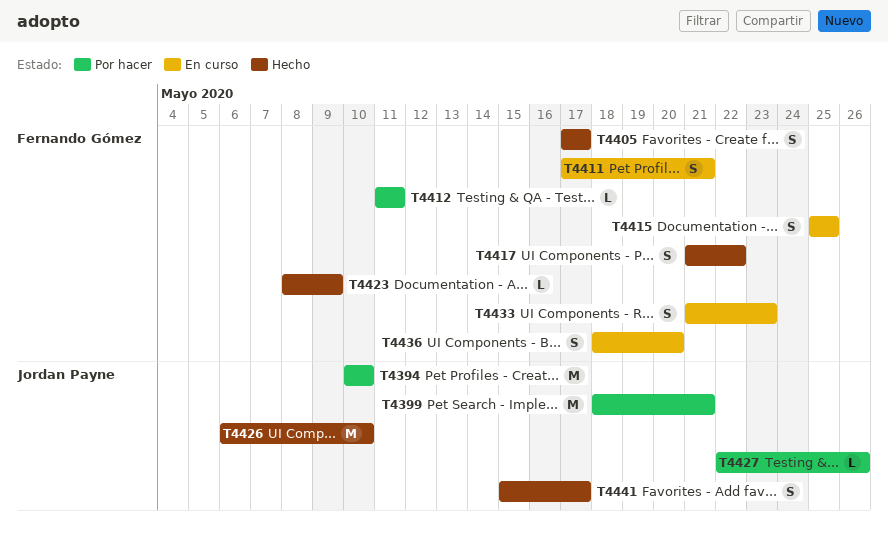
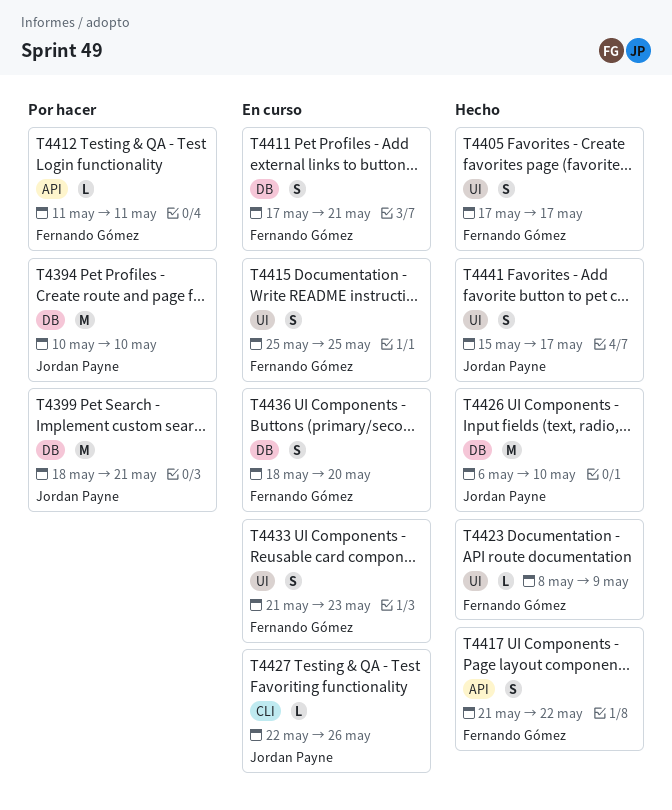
T4427, status: Por hacer -> En curso

